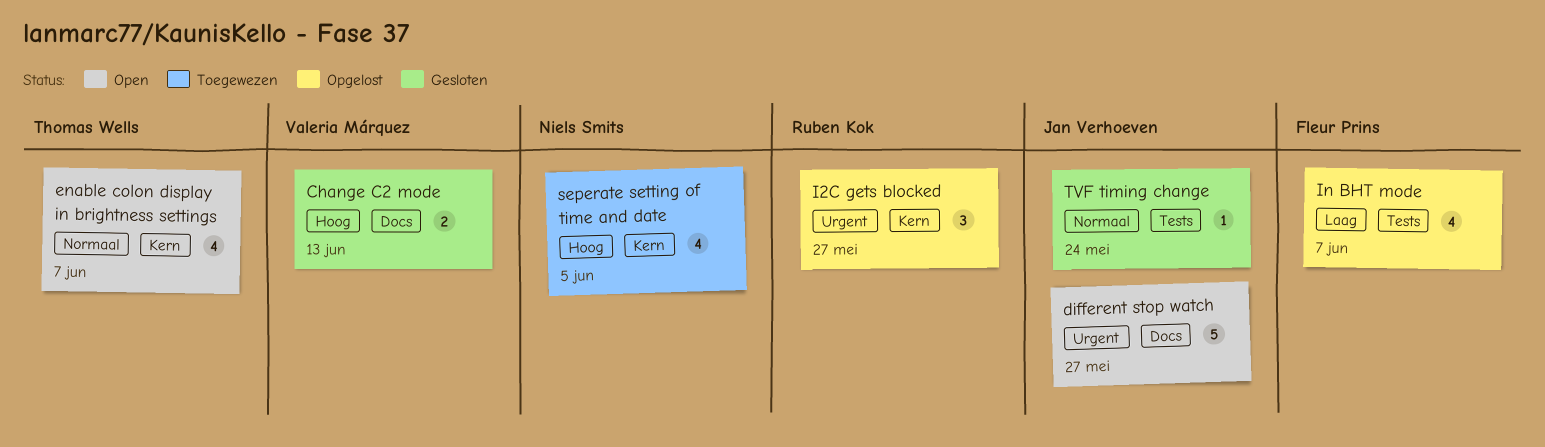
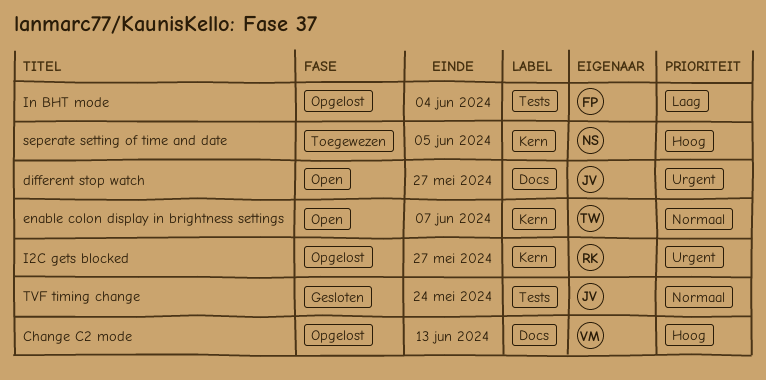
Change C2 mode, status: Gesloten -> Opgelost
In BHT mode, due: Jun 7 -> Jun 4

